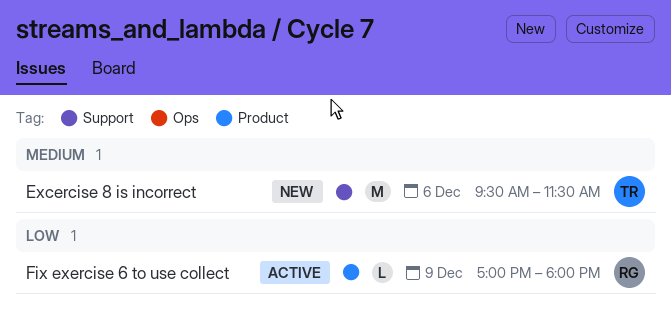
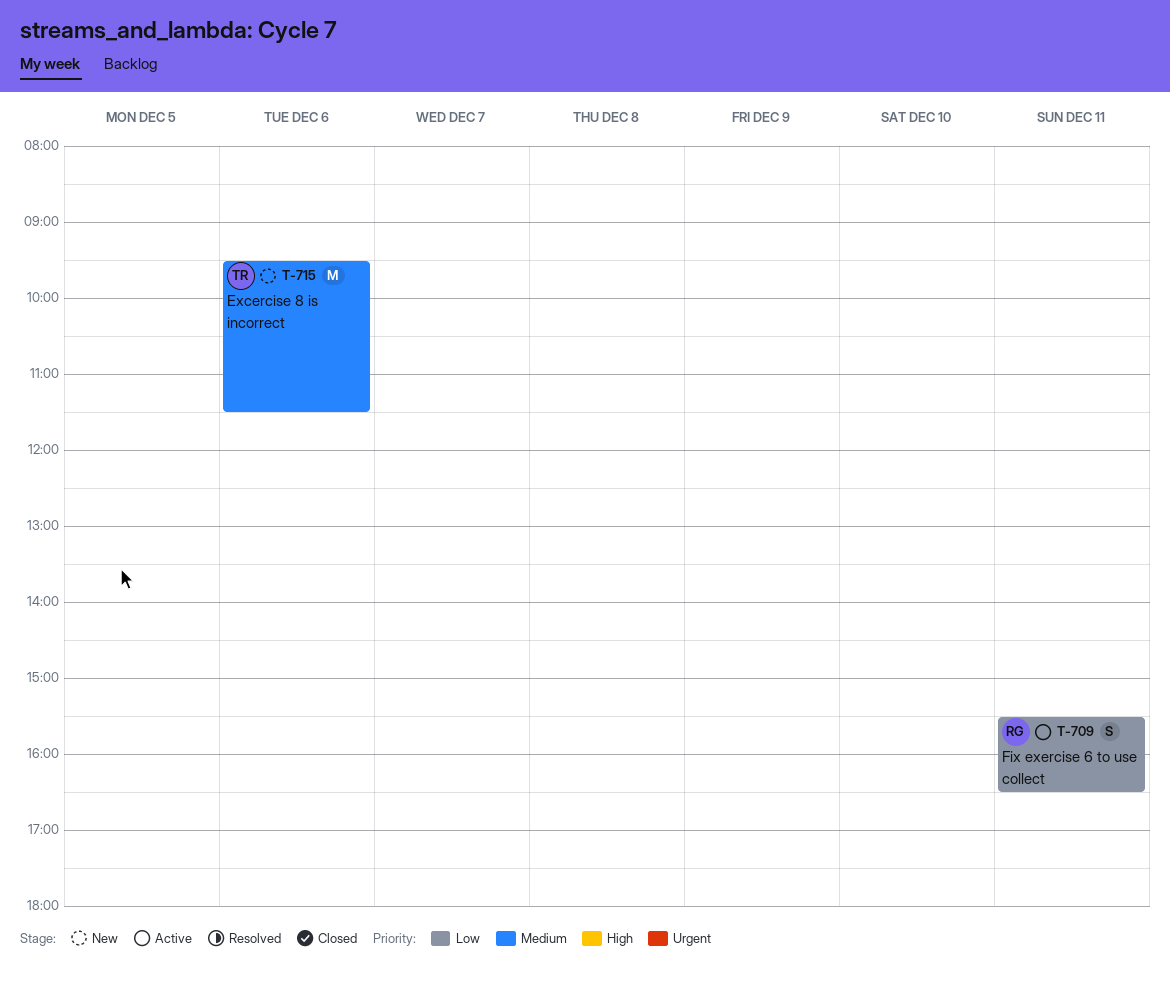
Fix exercise 6 to use collect, estimate: L -> S
Fix exercise 6 to use collect, day: Dec 9 -> Dec 11
Fix exercise 6 to use collect, begins: 17:00 -> 15:30
Fix exercise 6 to use collect, ends: 18:00 -> 16:30

